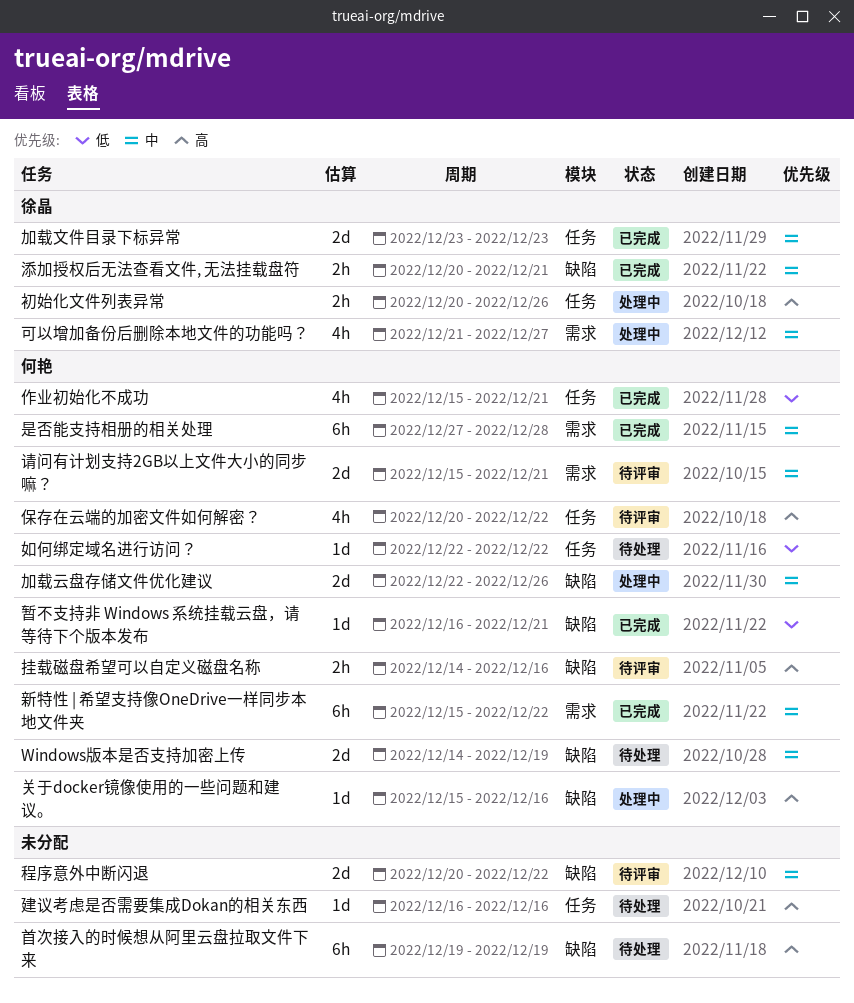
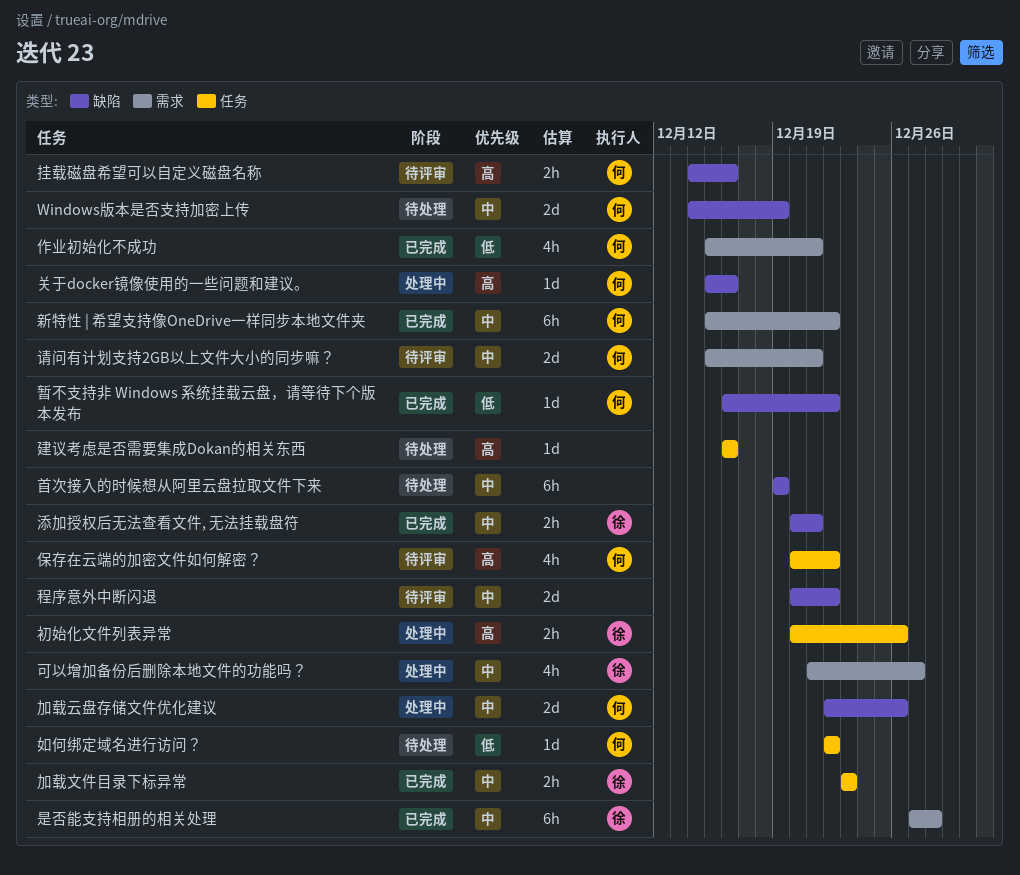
作业初始化不成功, label: 任务 -> 需求
加载文件目录下标异常, estimate: 2d -> 2h
是否能支持相册的相关处理, owner: 何艳 -> 徐晶
暂不支持非 Windows 系统挂载云盘，请等待下个版本发布, due: Dec 21 -> Dec 22
首次接入的时候想从阿里云盘拉取文件下来, priority: 高 -> 中

